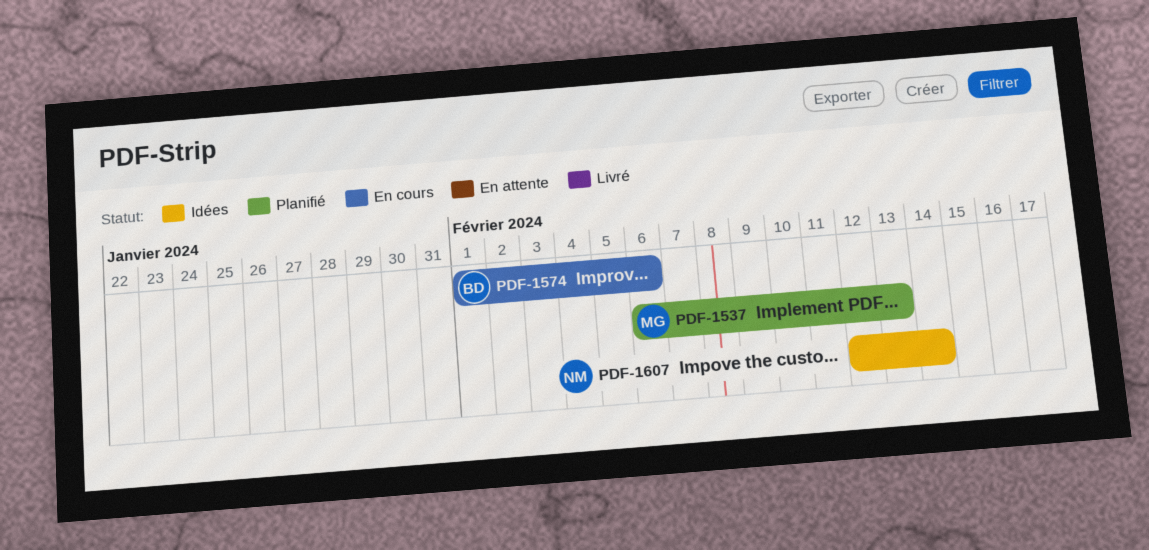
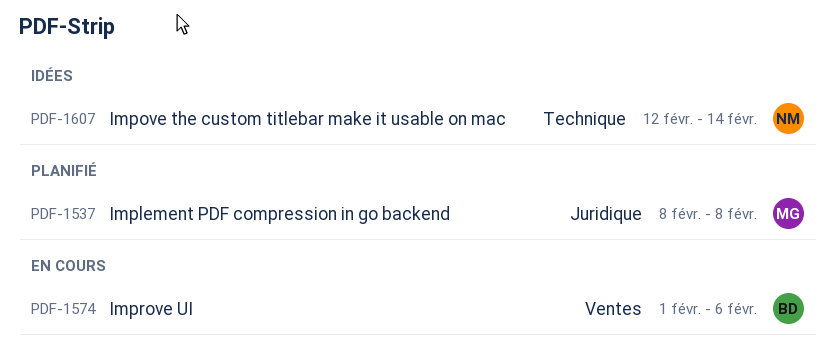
PDF-1537, start: Feb 6 -> Feb 8
PDF-1537, due: Feb 13 -> Feb 8

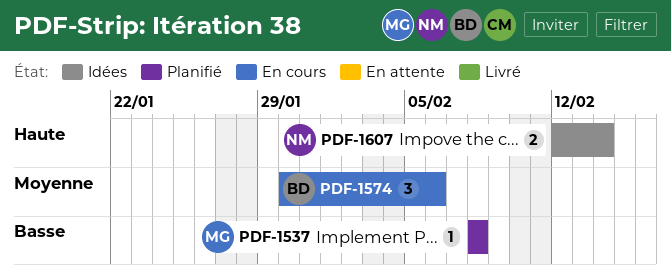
PDF-1574, start: Feb 1 -> Jan 30

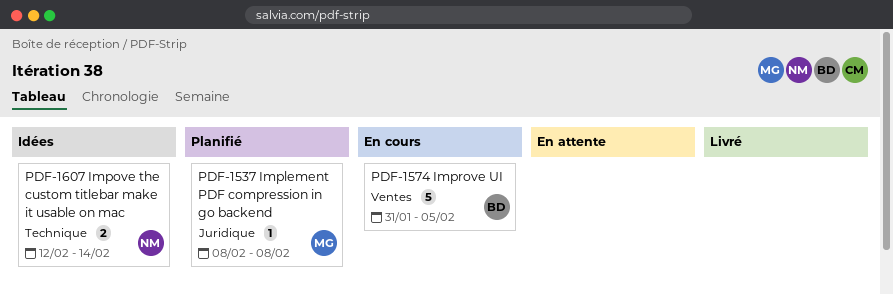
PDF-1574, estimate: 3 -> 5
PDF-1574, start: Jan 30 -> Jan 31
PDF-1574, due: Feb 6 -> Feb 5

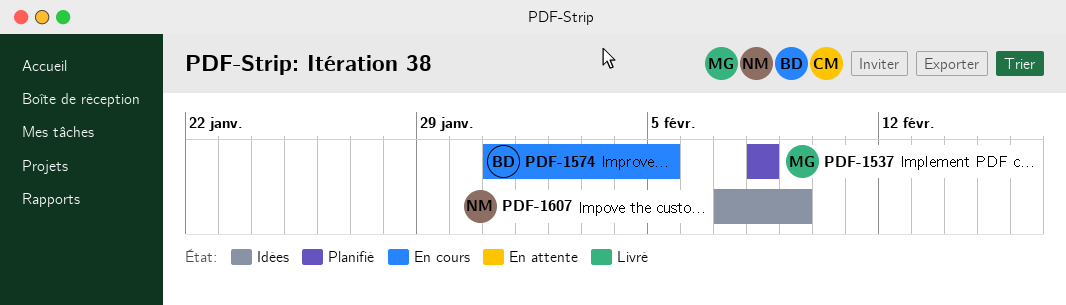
PDF-1607, start: Feb 12 -> Feb 7
PDF-1607, due: Feb 14 -> Feb 9

